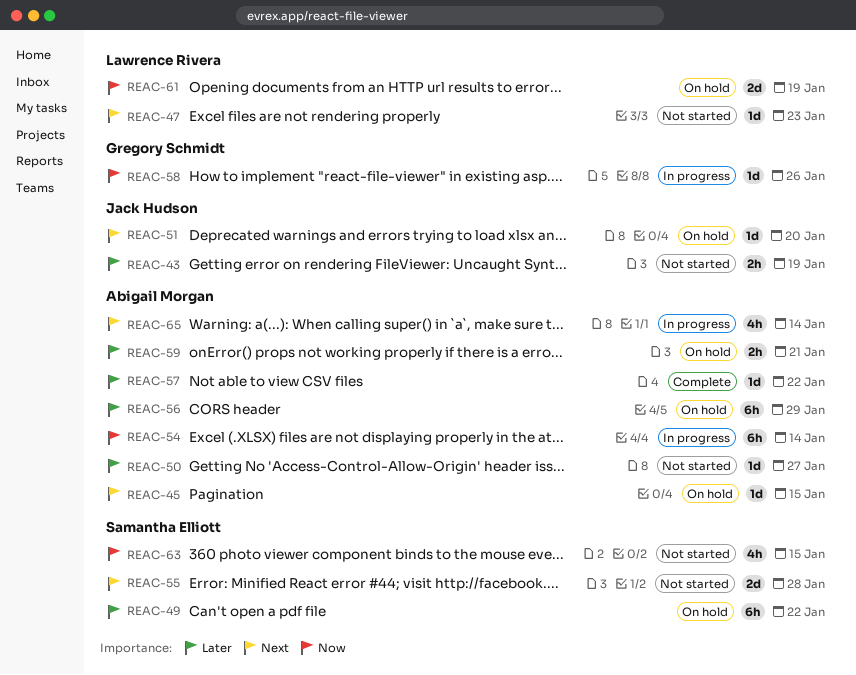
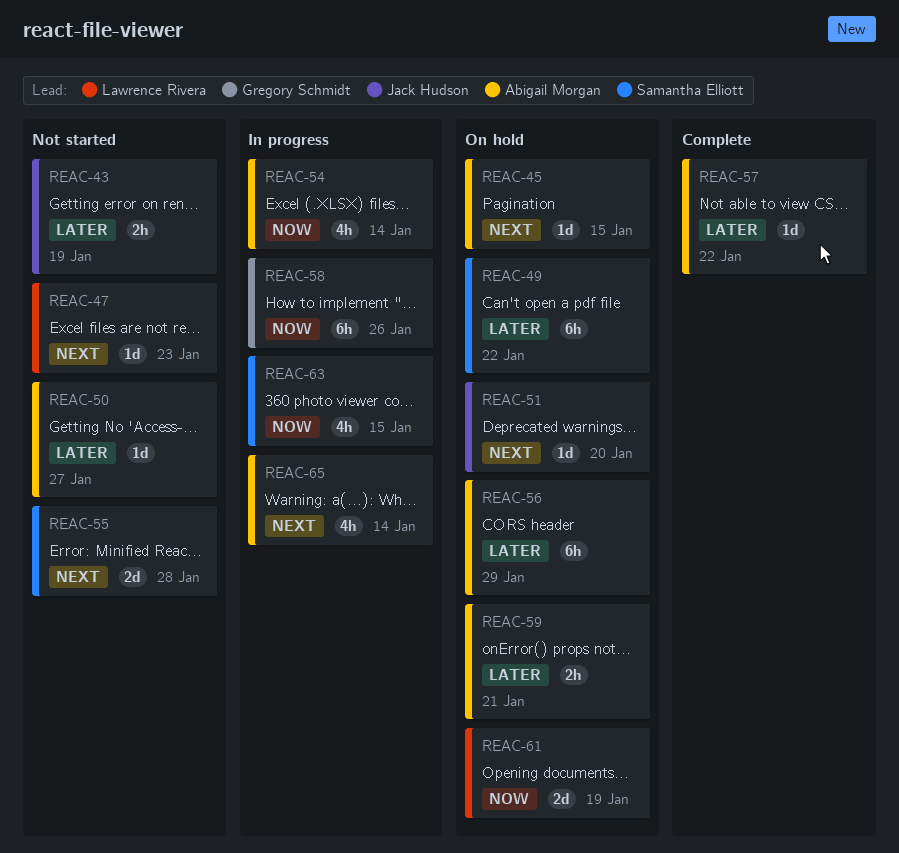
REAC-54, estimate: 6h -> 4h
REAC-58, estimate: 1d -> 6h
REAC-63, status: Not started -> In progress

